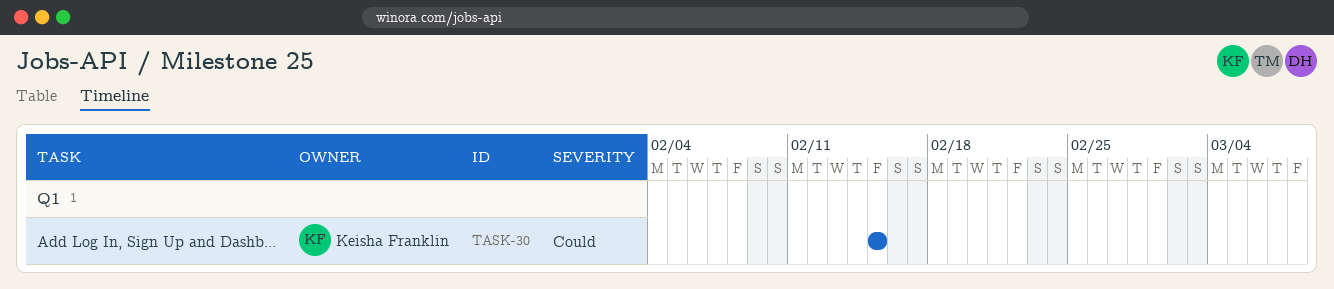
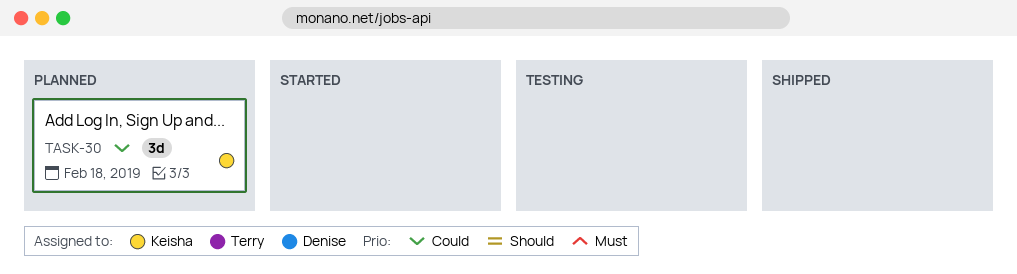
TASK-30, due: Feb 15 -> Feb 18

